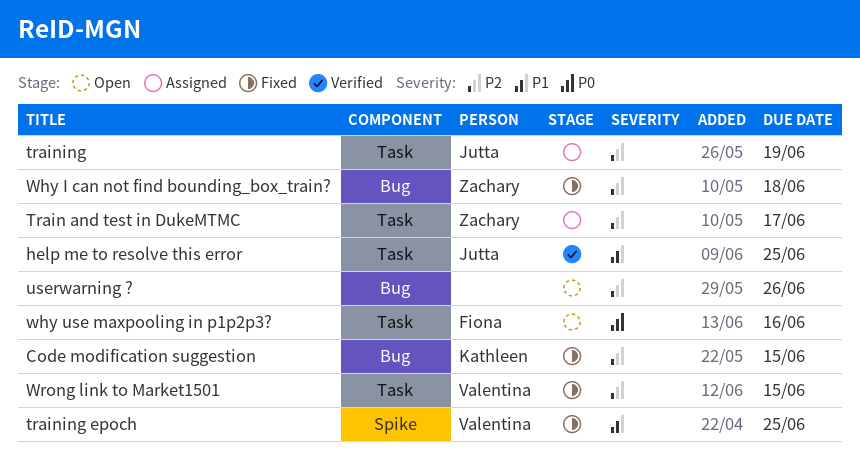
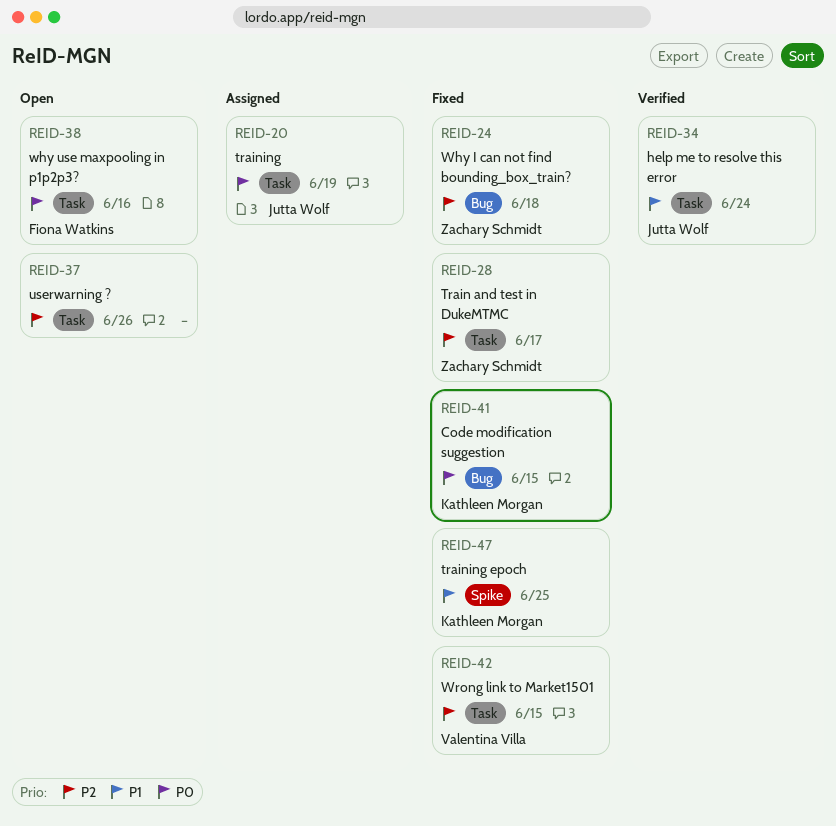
Code modification suggestion, priority: P2 -> P0
help me to resolve this error, due: Jun 25 -> Jun 24
Train and test in DukeMTMC, status: Assigned -> Fixed
training, priority: P2 -> P0
training epoch, owner: Valentina Villa -> Kathleen Morgan
userwarning ?, label: Bug -> Task

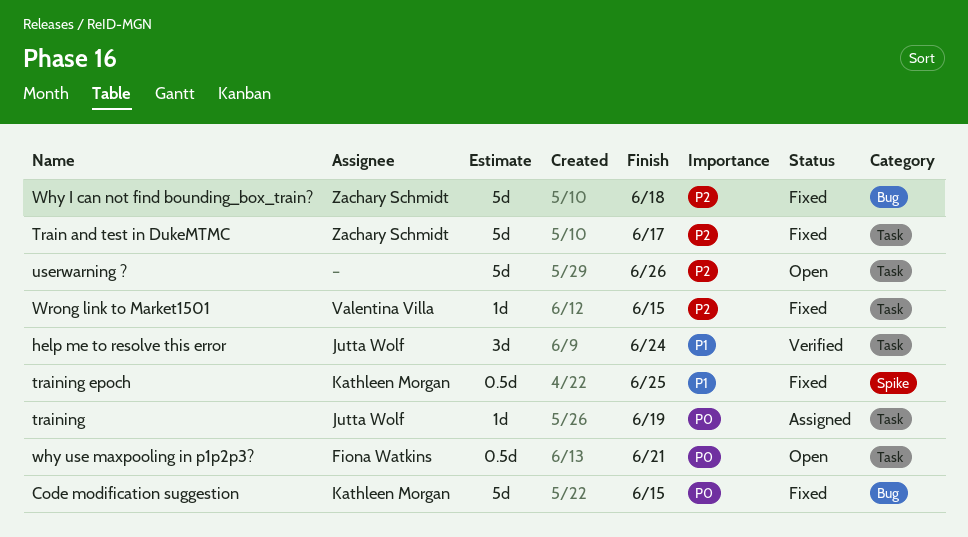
why use maxpooling in p1p2p3?, due: Jun 16 -> Jun 21

